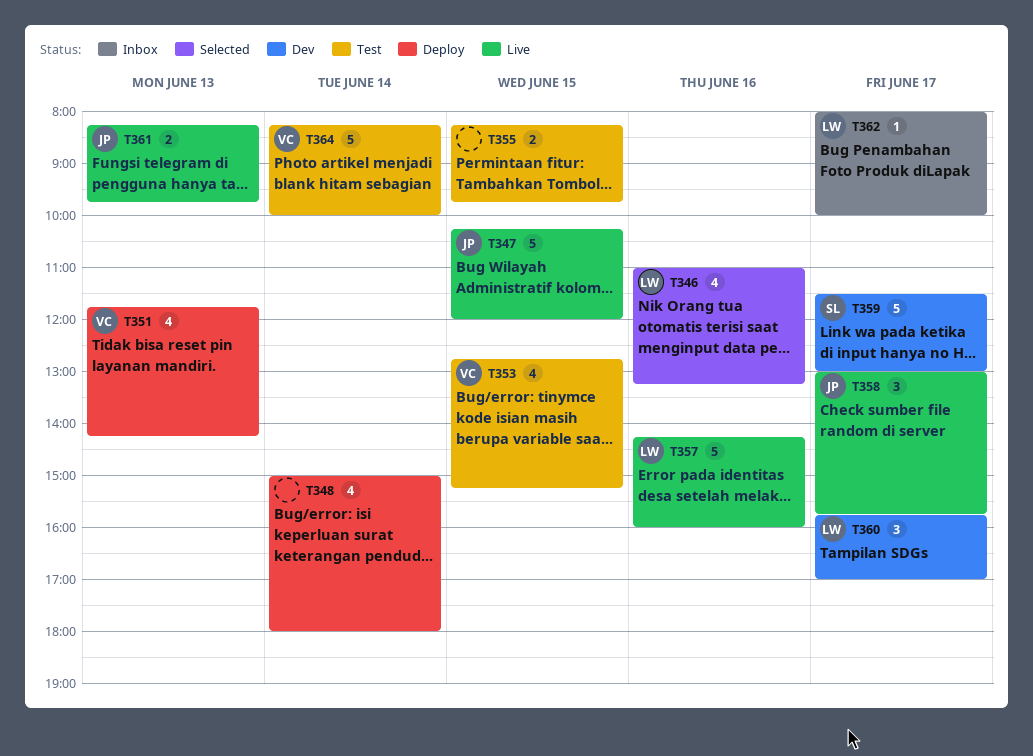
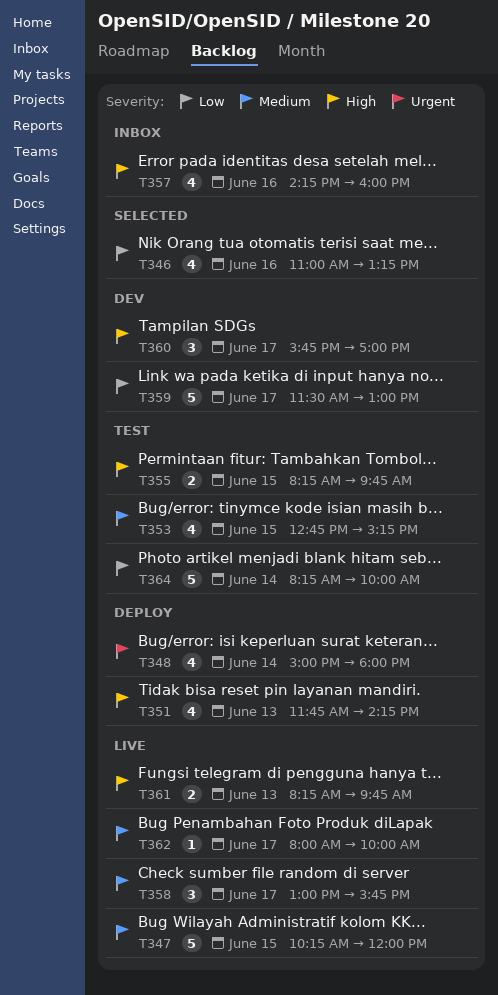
T357, status: Live -> Inbox
T357, estimate: 5 -> 4
T362, status: Inbox -> Live

